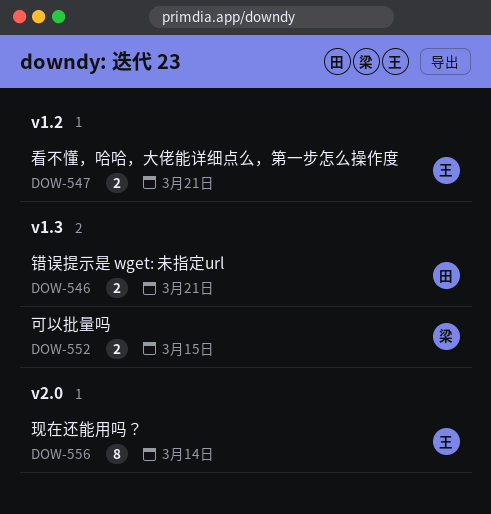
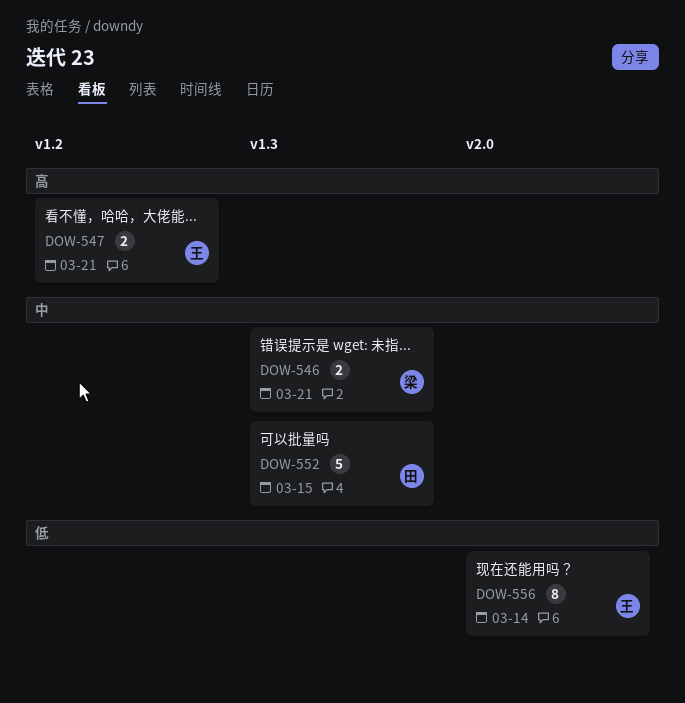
DOW-546, owner: 田 -> 梁
DOW-552, owner: 梁 -> 田
DOW-552, estimate: 2 -> 5

